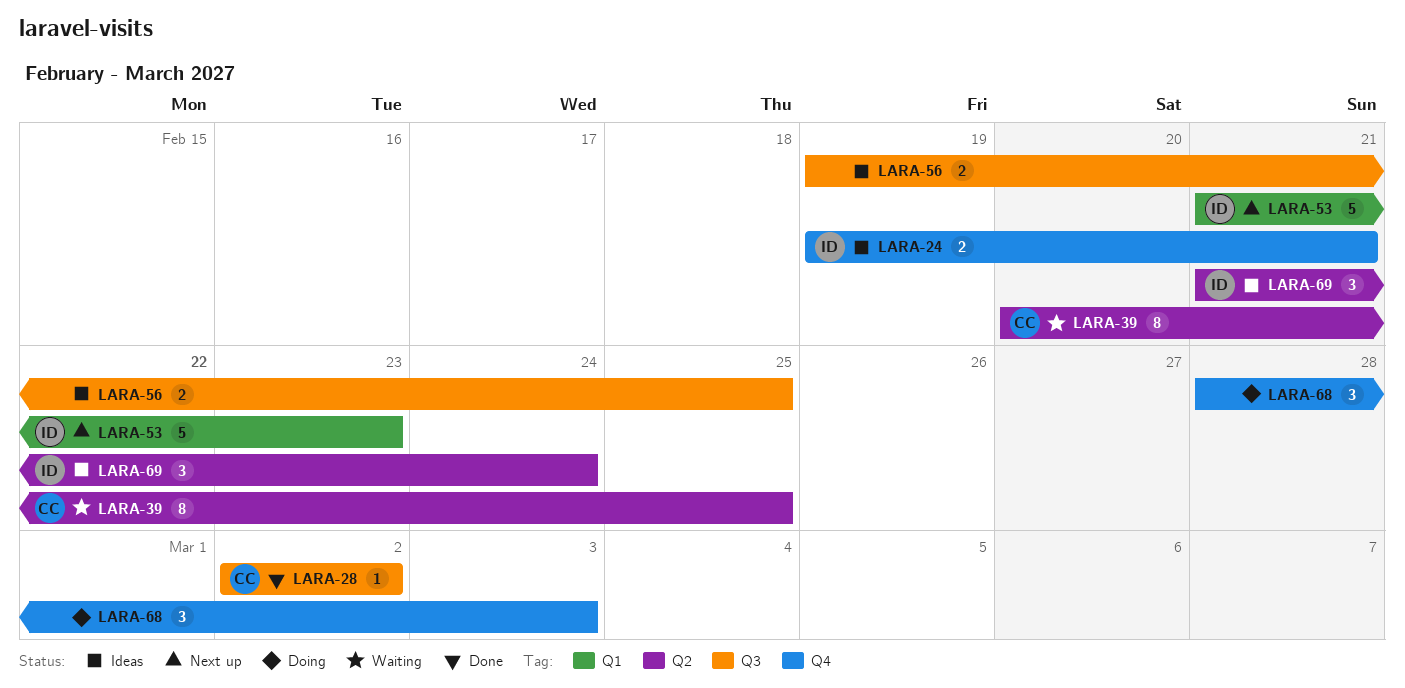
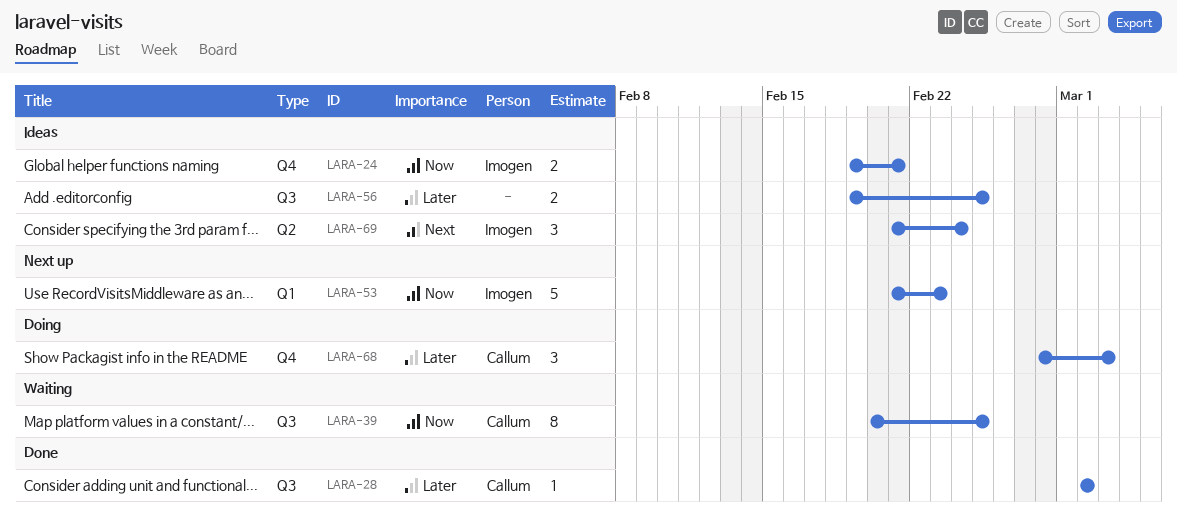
LARA-39, label: Q2 -> Q3
LARA-68, owner: none -> Callum

